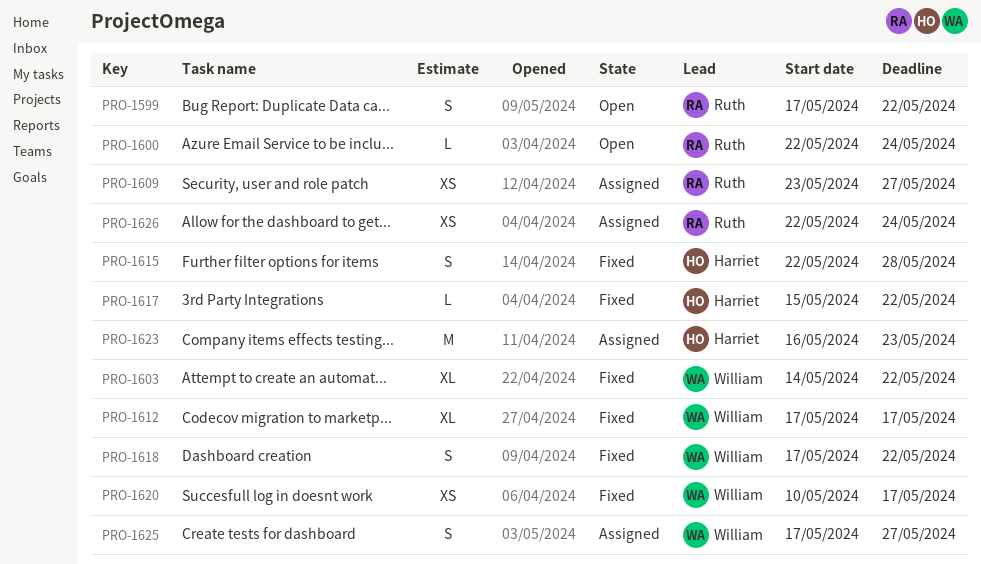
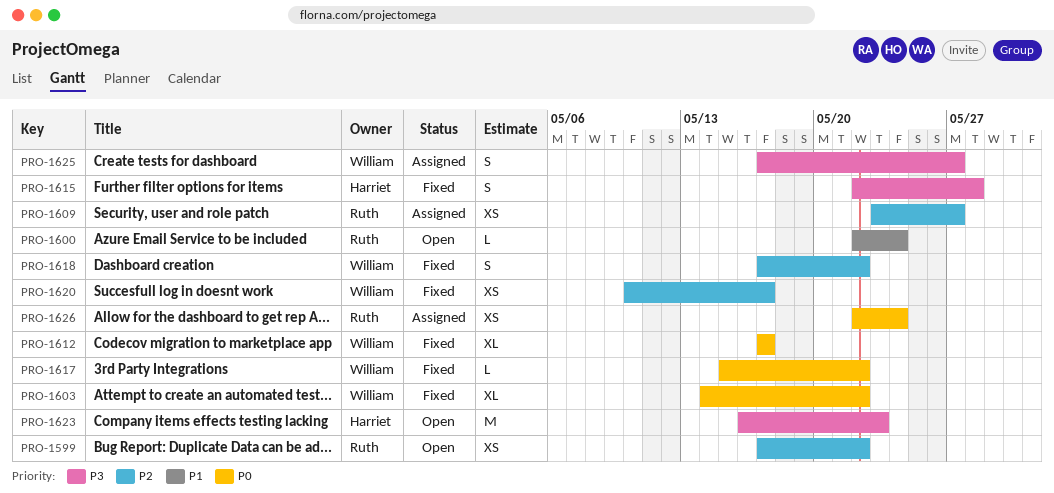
PRO-1599, estimate: S -> XS
PRO-1617, owner: Harriet -> William
PRO-1623, status: Assigned -> Open

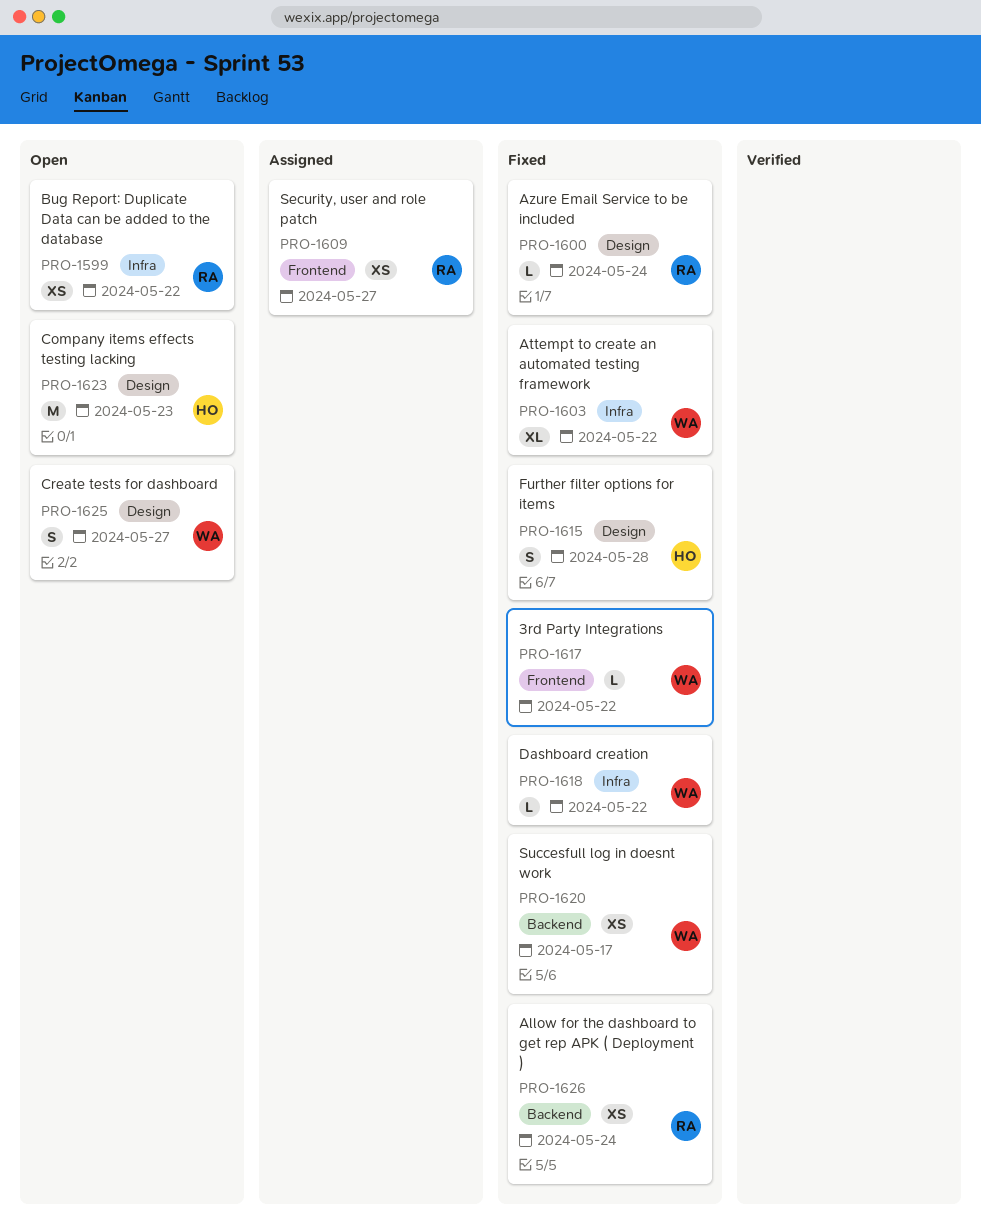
PRO-1600, status: Open -> Fixed
PRO-1612: present -> none
PRO-1618, estimate: S -> L
PRO-1625, status: Assigned -> Open
PRO-1626, status: Assigned -> Fixed

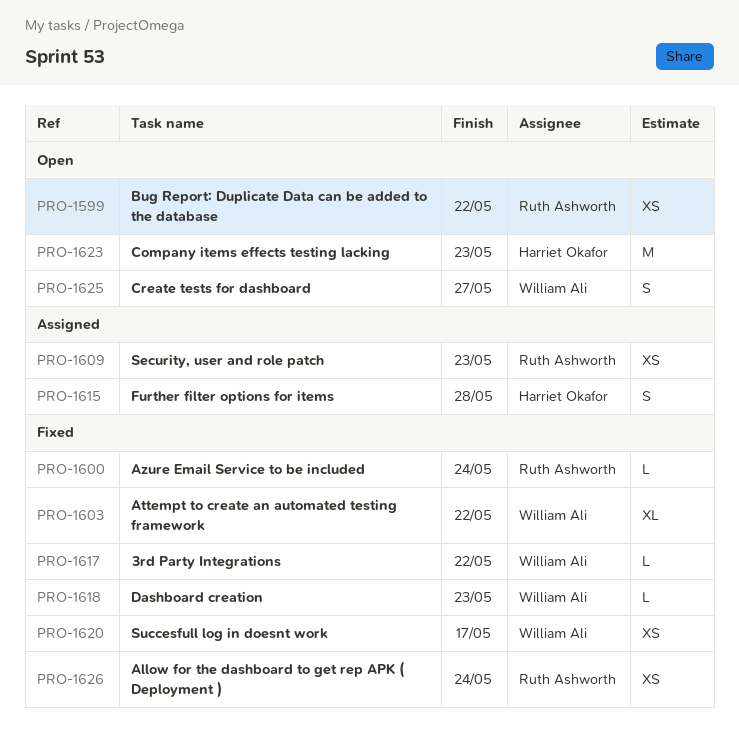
PRO-1609, due: May 27 -> May 23
PRO-1615, status: Fixed -> Assigned
PRO-1618, due: May 22 -> May 23

